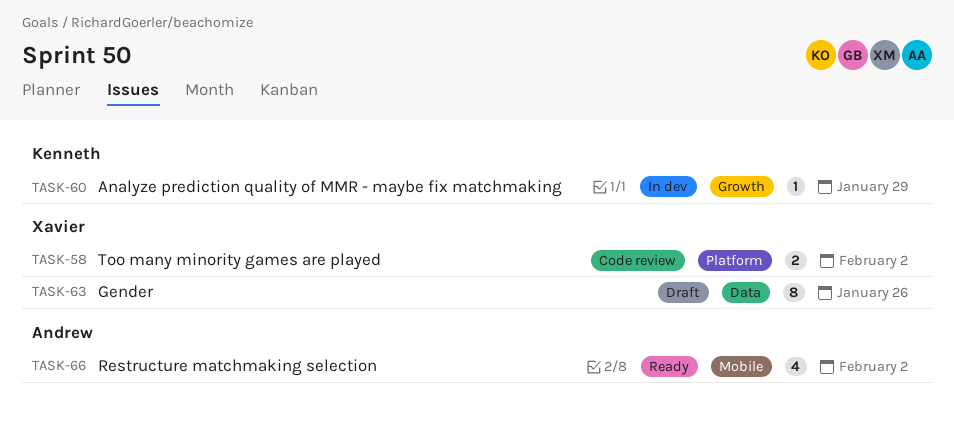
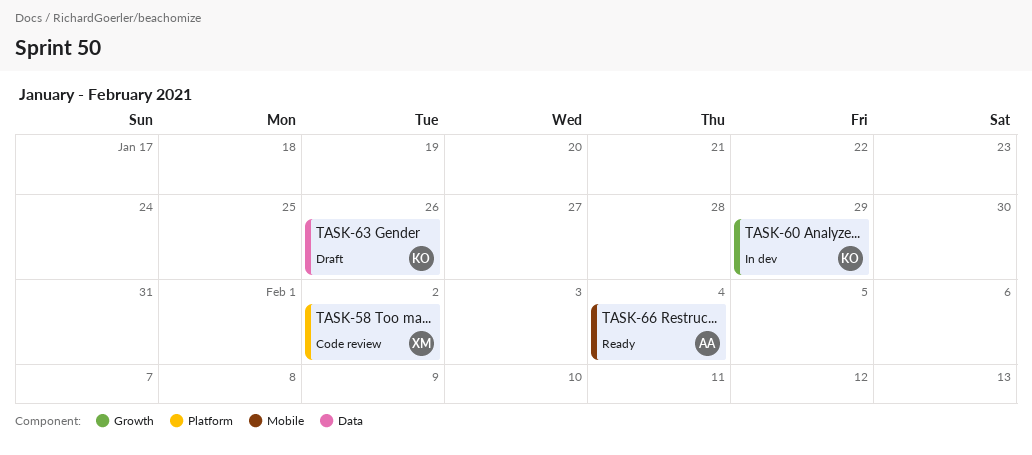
TASK-63, owner: Xavier -> Kenneth
TASK-66, due: Feb 2 -> Feb 4

